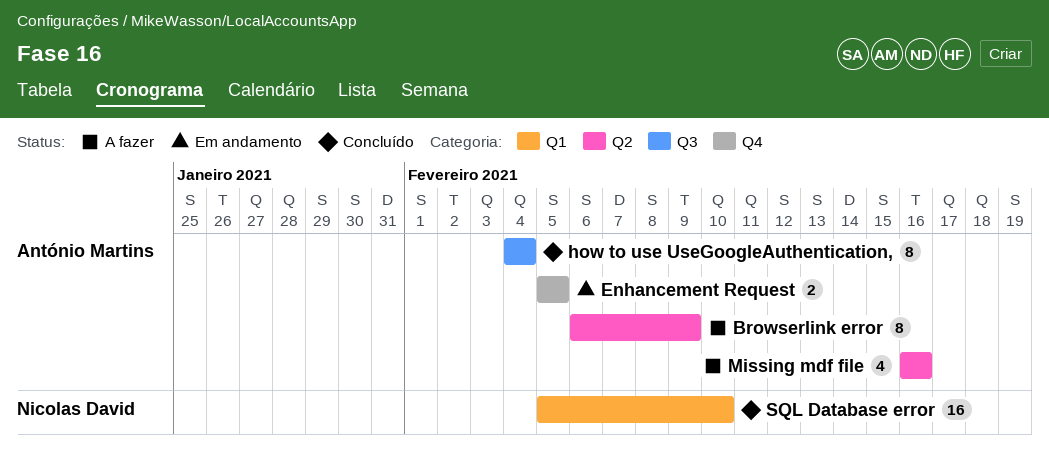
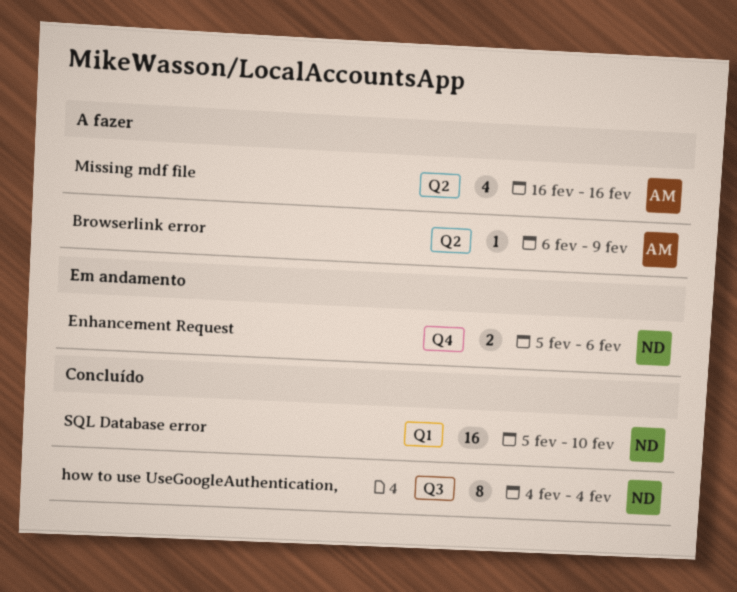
Browserlink error, estimate: 8 -> 1
Enhancement Request, owner: António Martins -> Nicolas David
Enhancement Request, due: Feb 5 -> Feb 6
how to use UseGoogleAuthentication,, owner: António Martins -> Nicolas David

